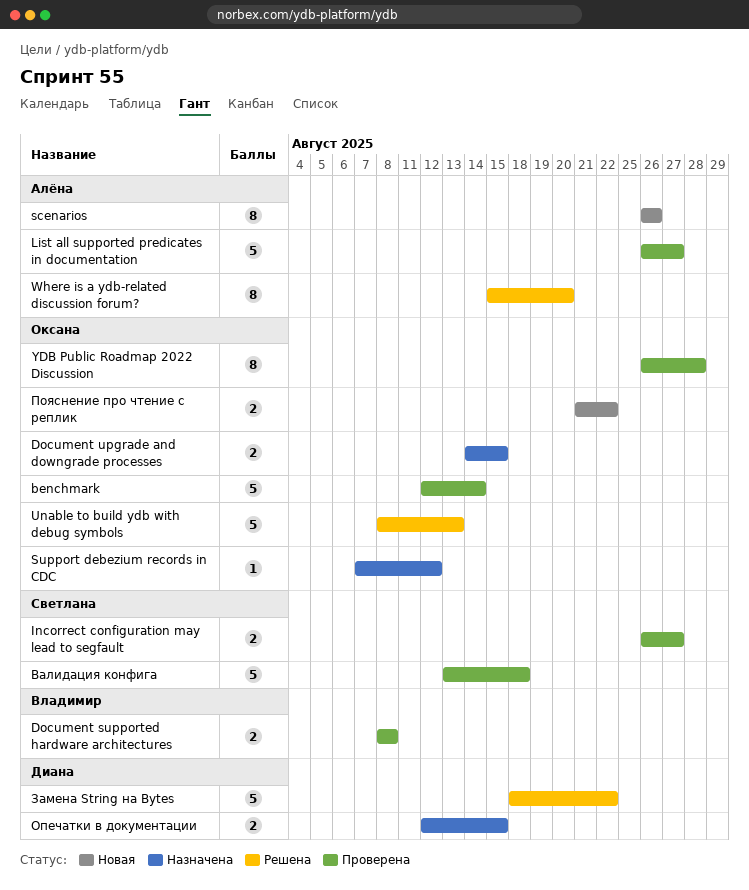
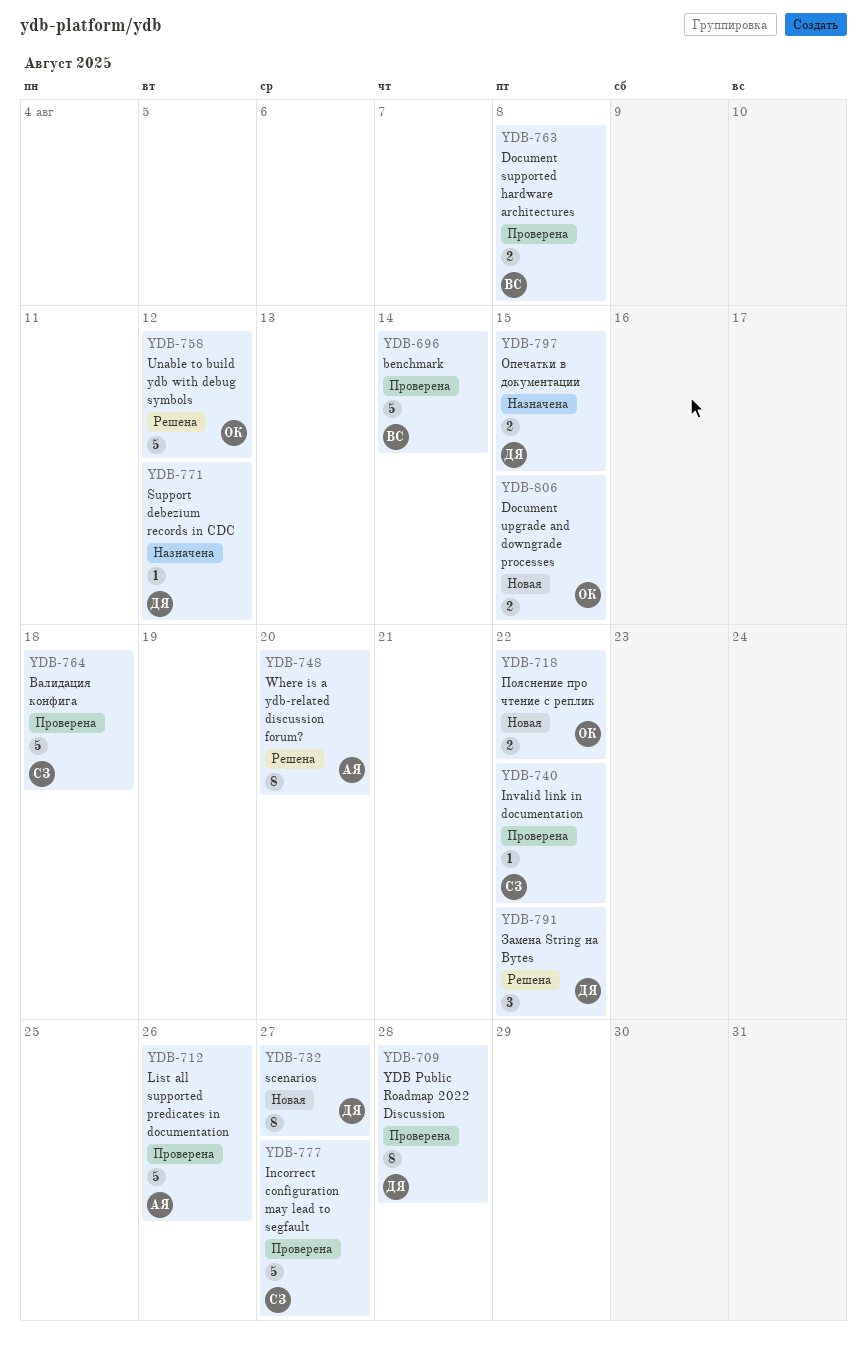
benchmark, owner: Оксана -> Владимир
Document upgrade and downgrade processes, status: Назначена -> Новая
Incorrect configuration may lead to segfault, estimate: 2 -> 5
Invalid link in documentation: none -> present
List all supported predicates in documentation, due: Aug 27 -> Aug 26
scenarios, owner: Алёна -> Диана
scenarios, due: Aug 26 -> Aug 27
Support debezium records in CDC, owner: Оксана -> Диана
Unable to build ydb with debug symbols, due: Aug 13 -> Aug 12
YDB Public Roadmap 2022 Discussion, owner: Оксана -> Диана
Замена String на Bytes, estimate: 5 -> 3

